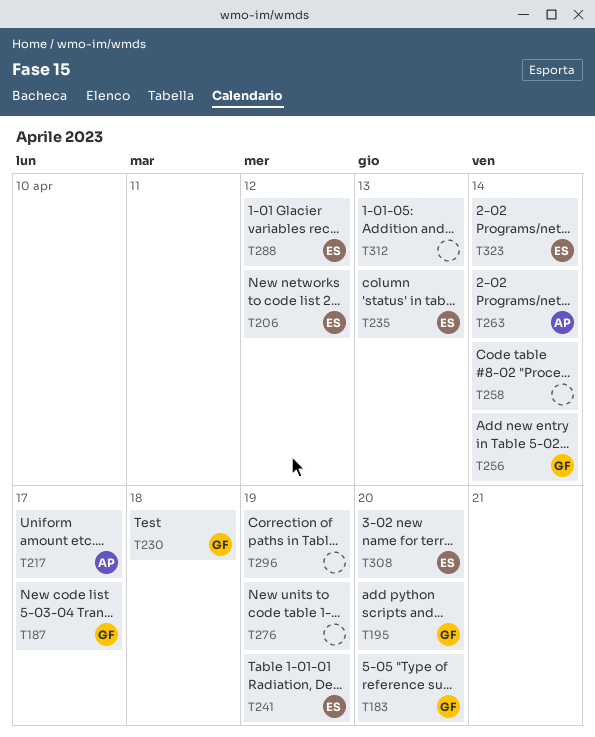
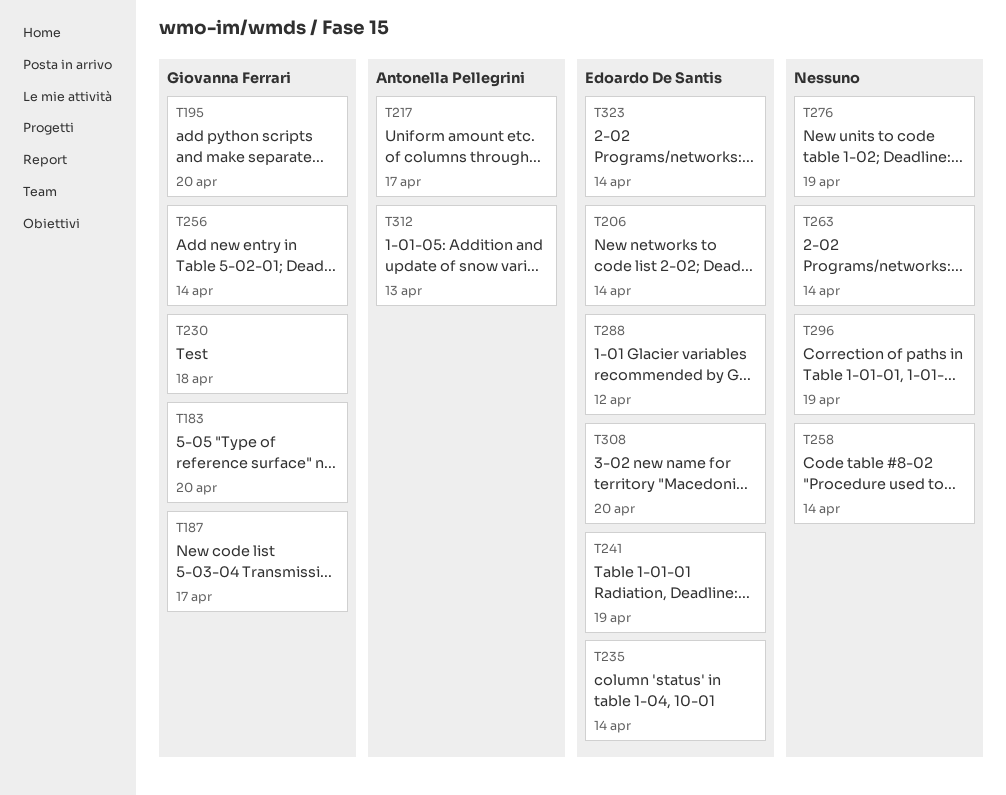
T206, due: Apr 12 -> Apr 14
T235, due: Apr 13 -> Apr 14
T263, owner: Antonella Pellegrini -> none
T312, owner: none -> Antonella Pellegrini

